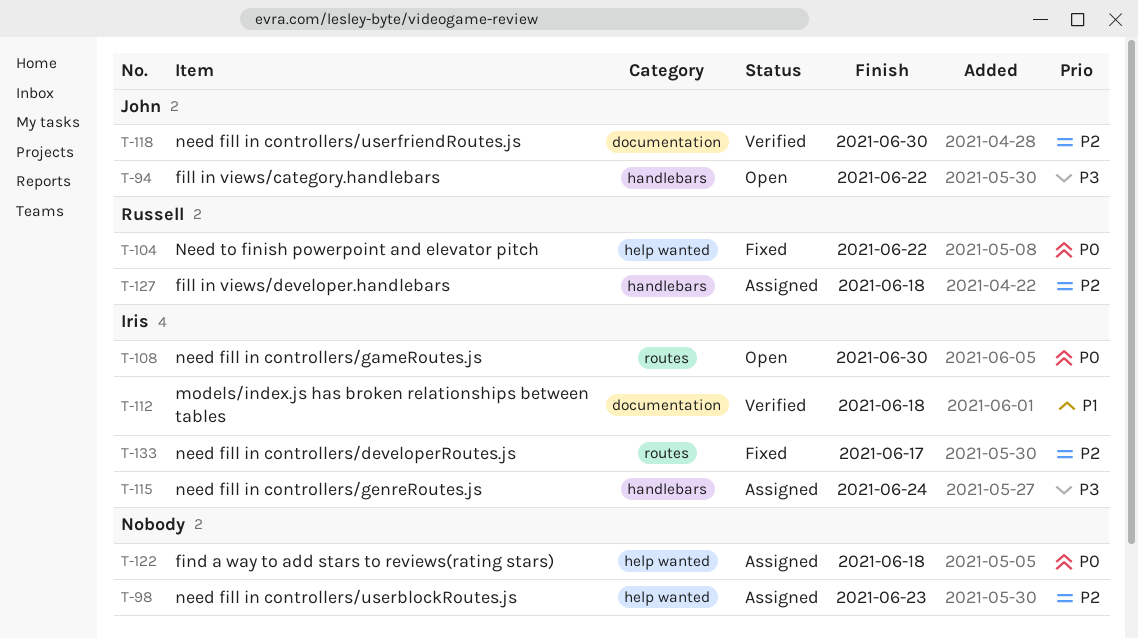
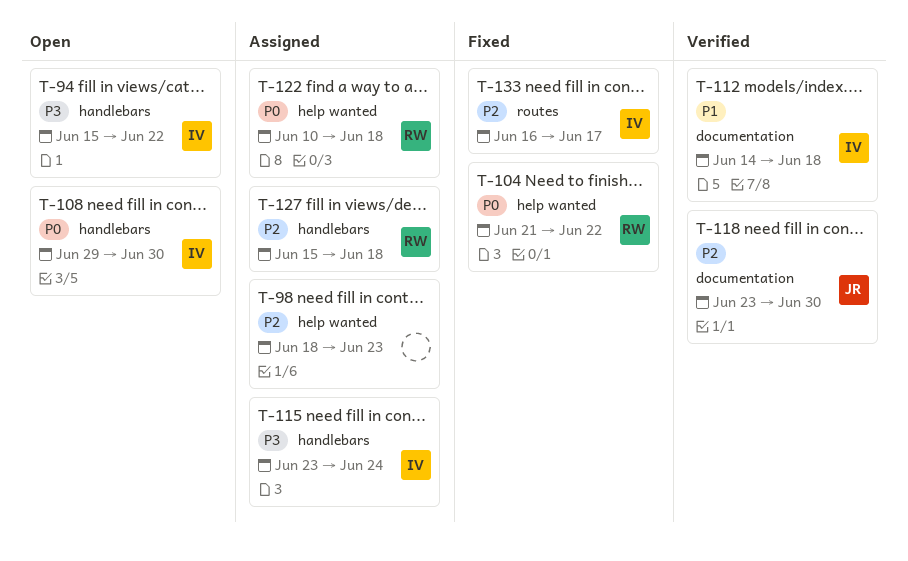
T-94, owner: John -> Iris
T-108, label: routes -> handlebars
T-122, owner: none -> Russell

